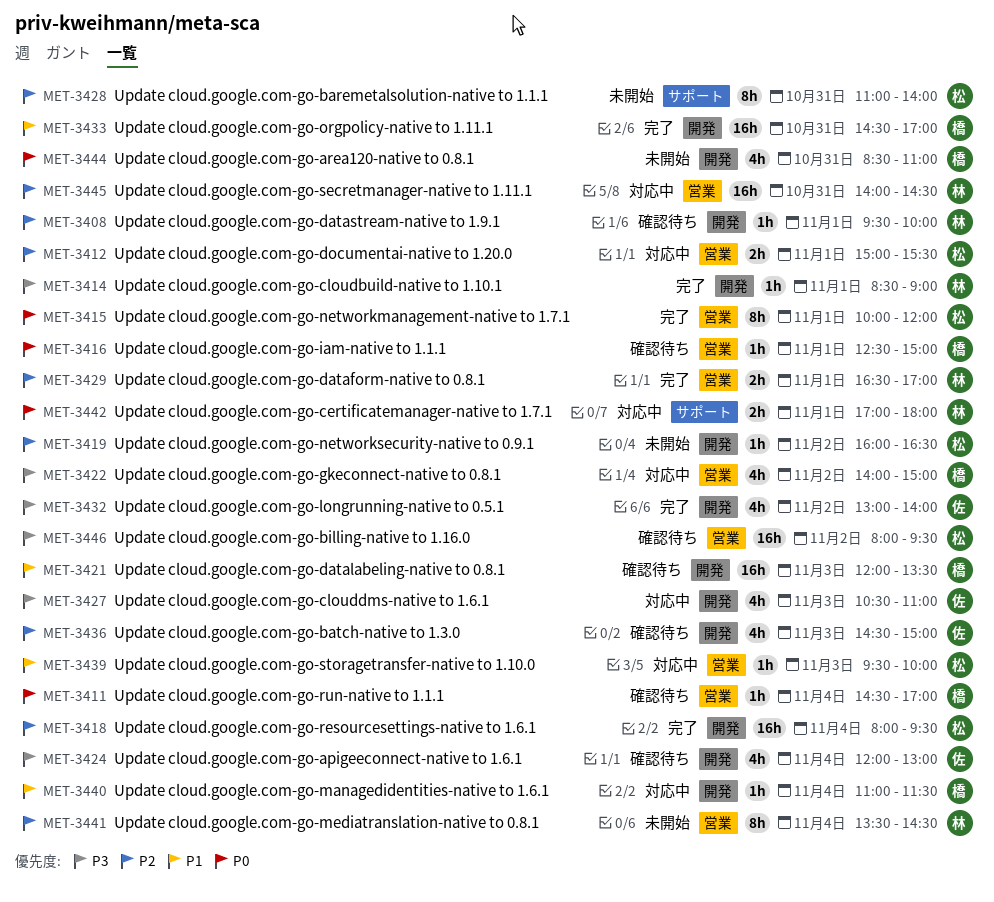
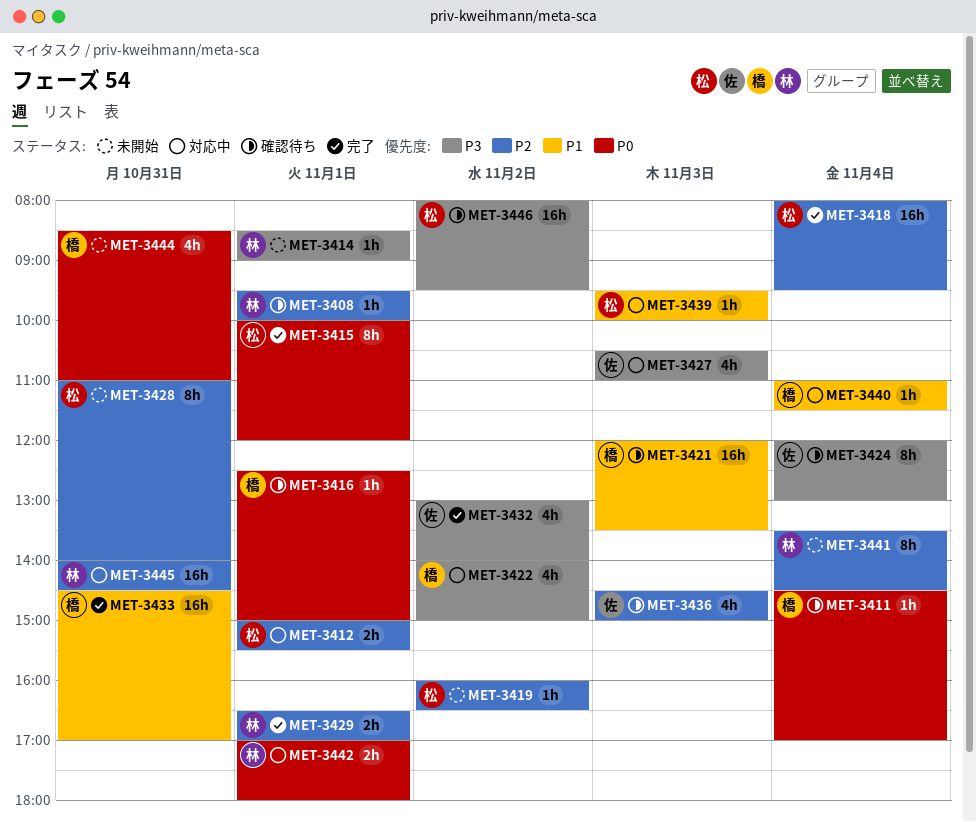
MET-3414, status: 完了 -> 未開始
MET-3424, estimate: 4h -> 8h

